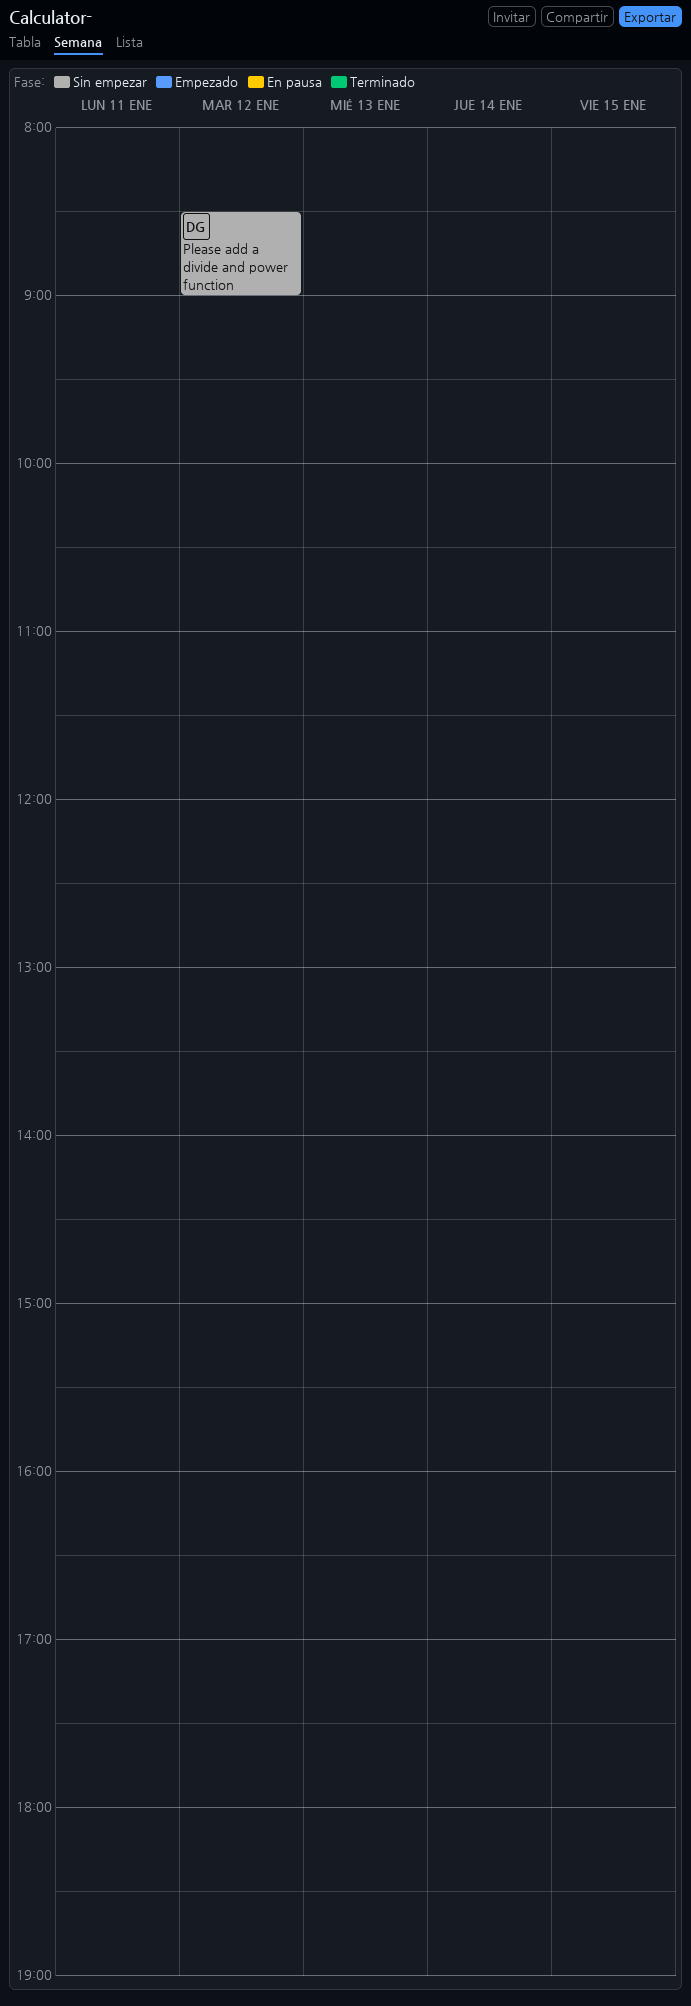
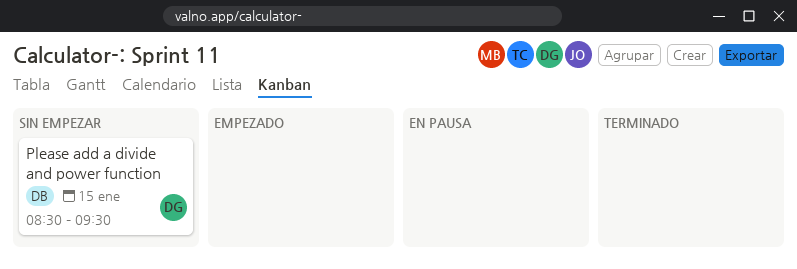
Please add a divide and power function, day: Jan 12 -> Jan 15
Please add a divide and power function, ends: 09:00 -> 09:30

